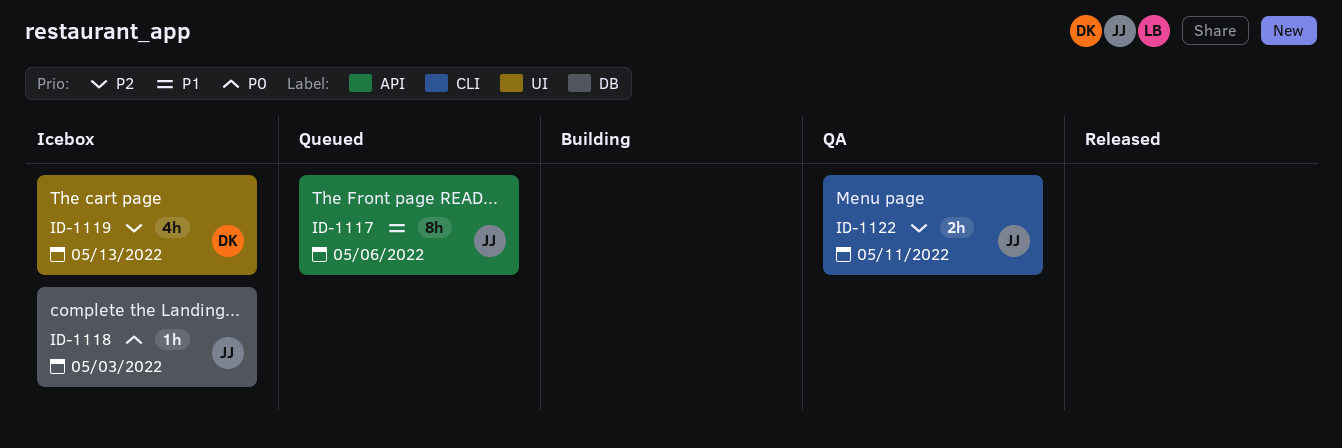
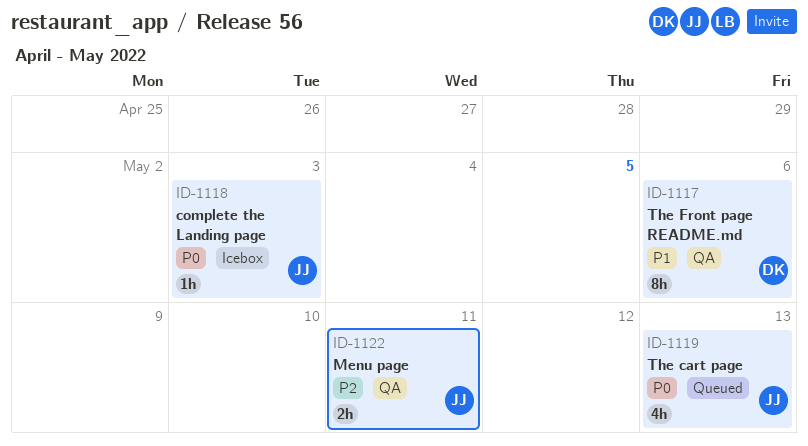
ID-1117, status: Queued -> QA
ID-1117, owner: JJ -> DK
ID-1119, status: Icebox -> Queued
ID-1119, owner: DK -> JJ
ID-1119, priority: P2 -> P0

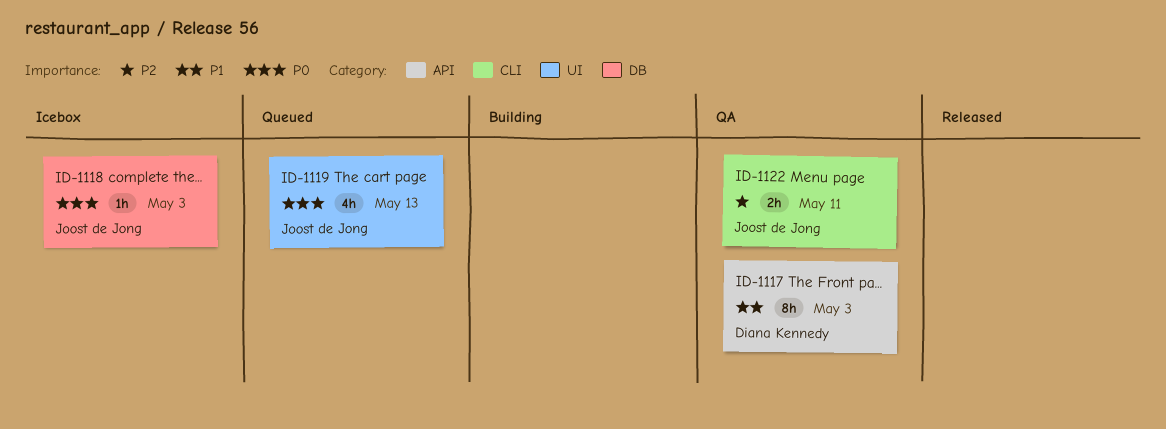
ID-1117, due: May 6 -> May 3

